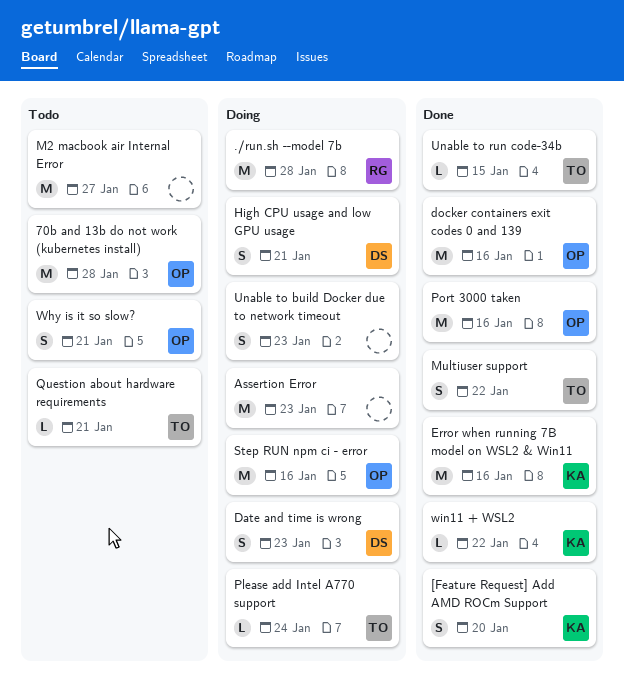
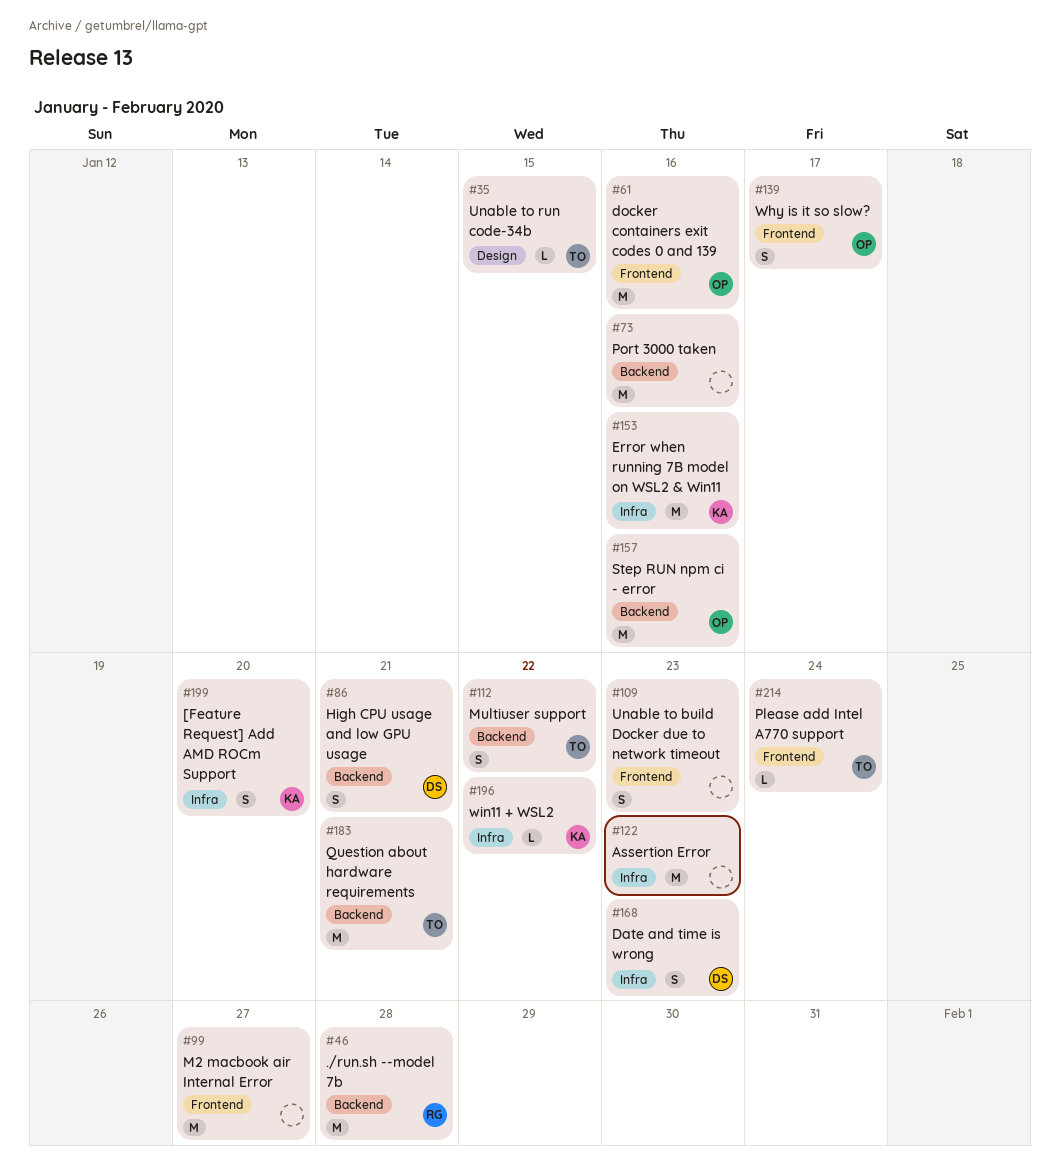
70b and 13b do not work (kubernetes install): present -> none
Port 3000 taken, owner: OP -> none
Question about hardware requirements, estimate: L -> M
Why is it so slow?, due: Jan 21 -> Jan 17

